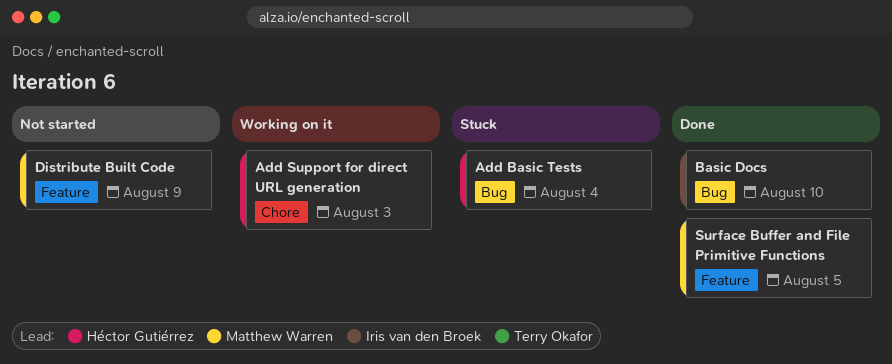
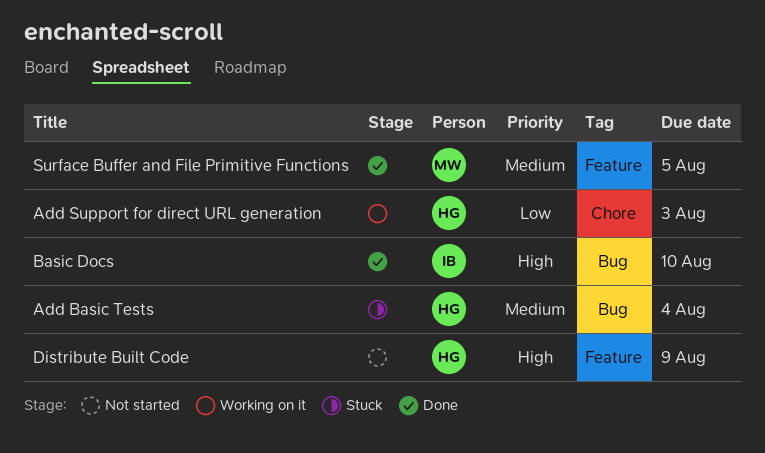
Distribute Built Code, owner: Matthew Warren -> Héctor Gutiérrez

